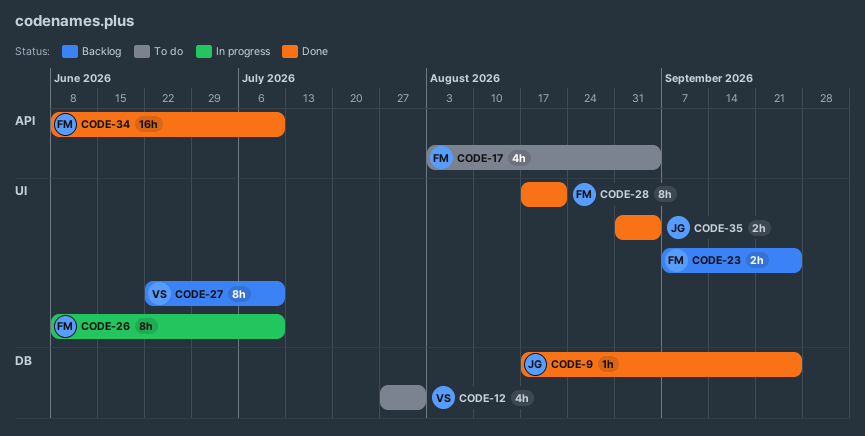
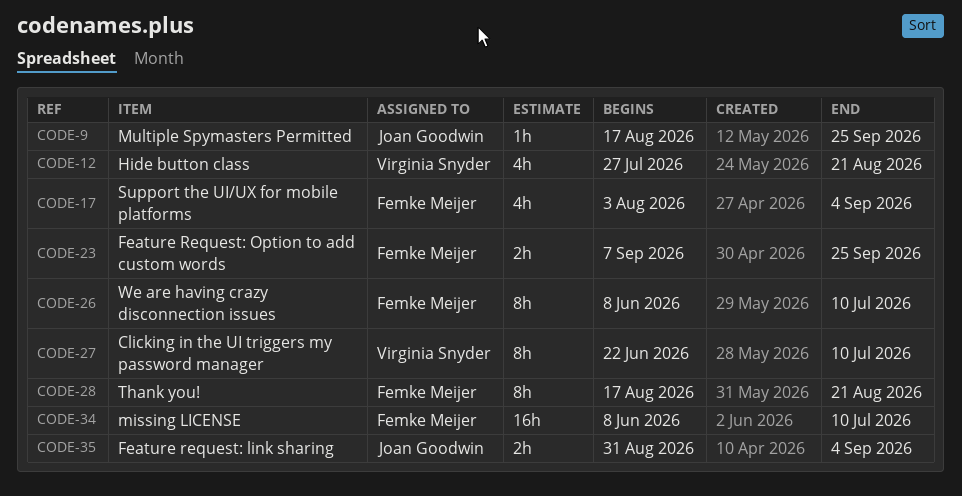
CODE-12, due: Jul 31 -> Aug 21

